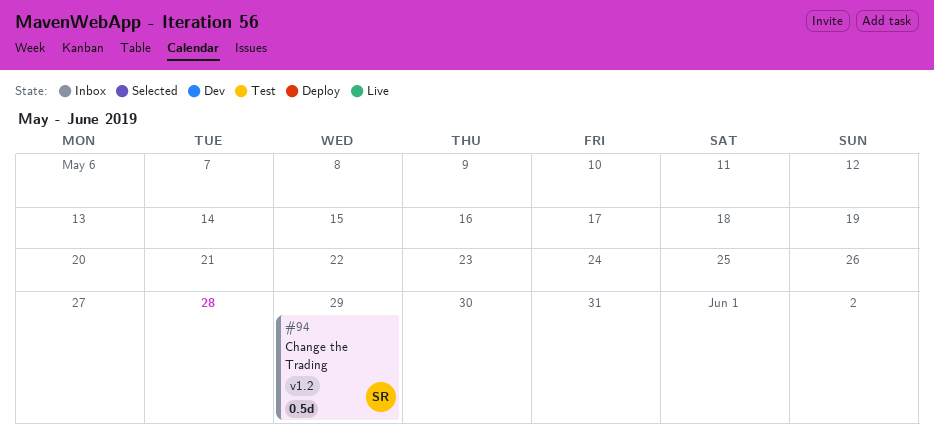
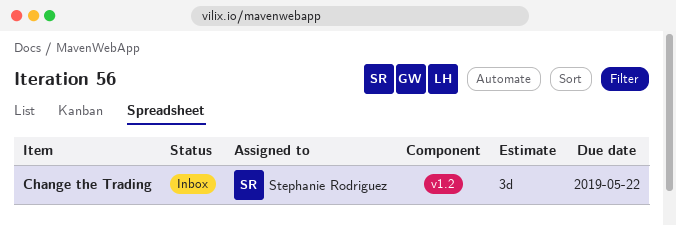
Change the Trading, estimate: 0.5d -> 3d
Change the Trading, due: May 29 -> May 22

